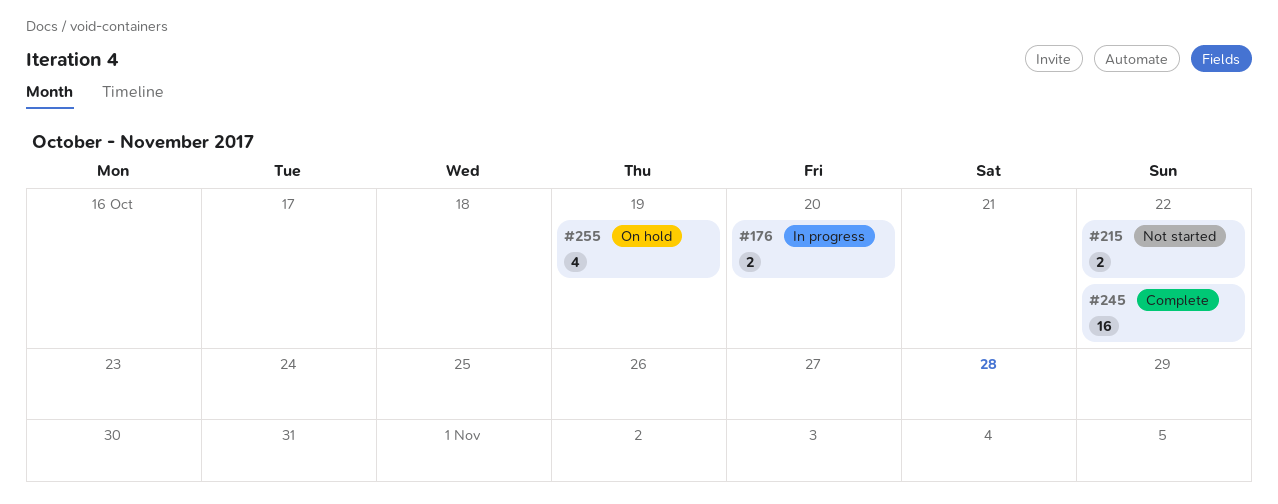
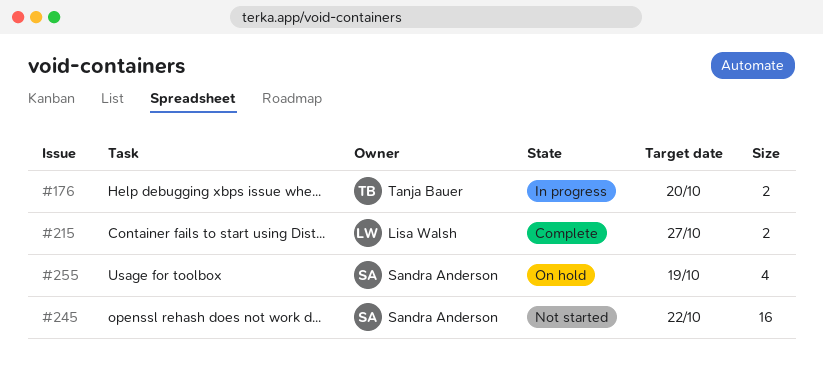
#215, status: Not started -> Complete
#215, due: Oct 22 -> Oct 27
#245, status: Complete -> Not started

